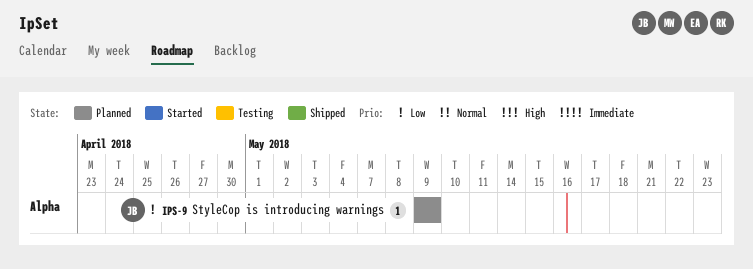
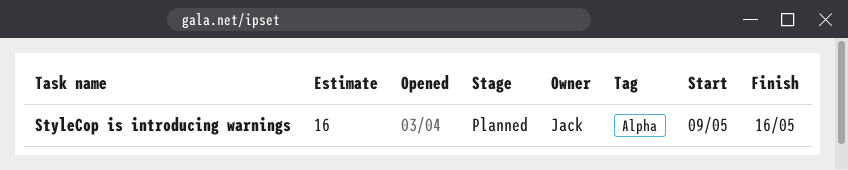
StyleCop is introducing warnings, estimate: 1 -> 16
StyleCop is introducing warnings, due: May 9 -> May 16

